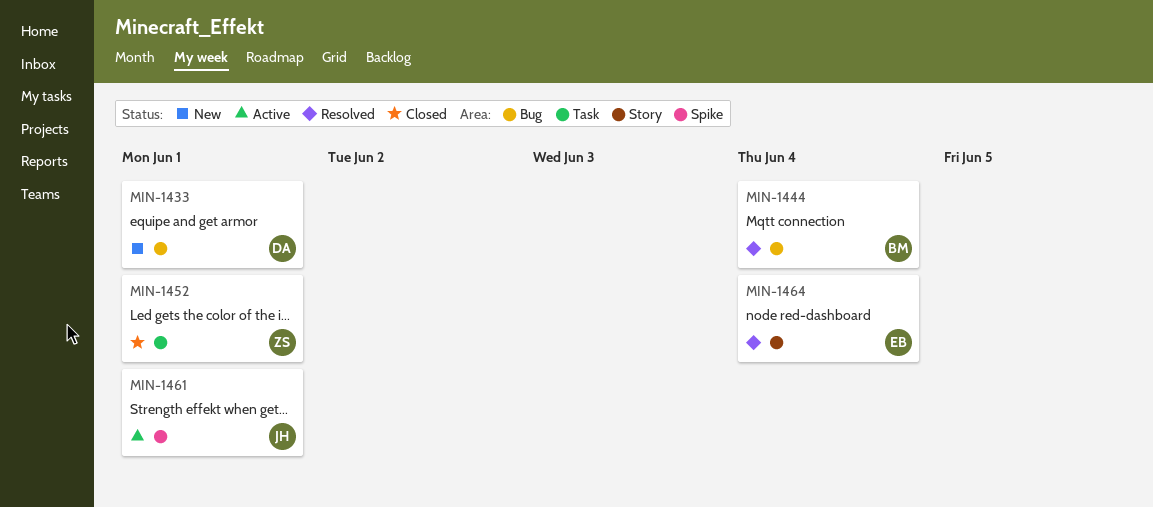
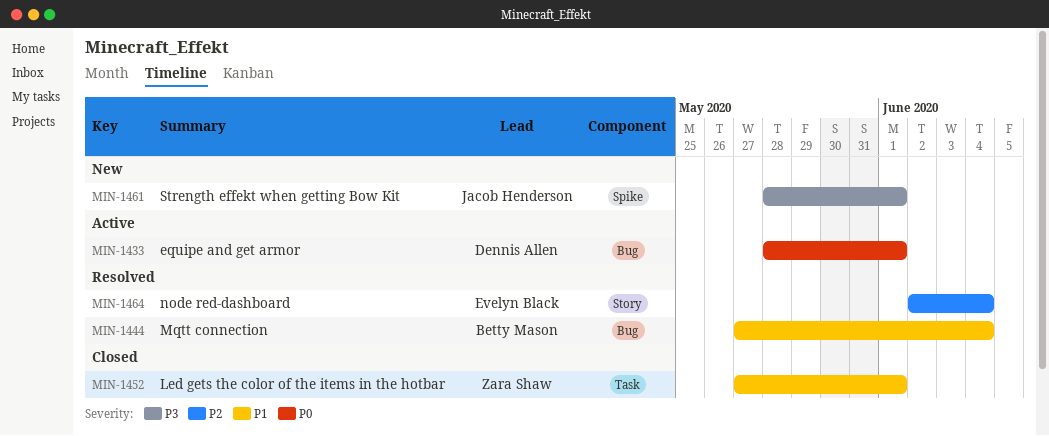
MIN-1433, status: New -> Active
MIN-1461, status: Active -> New

